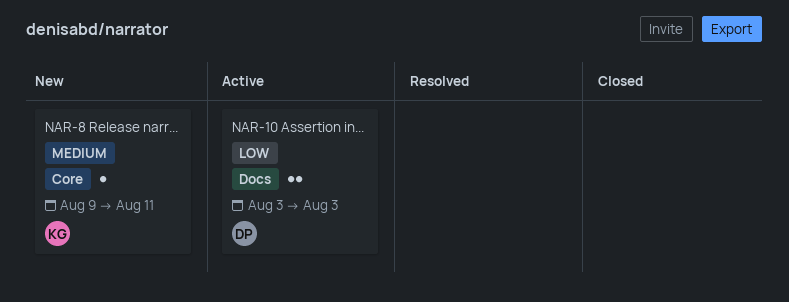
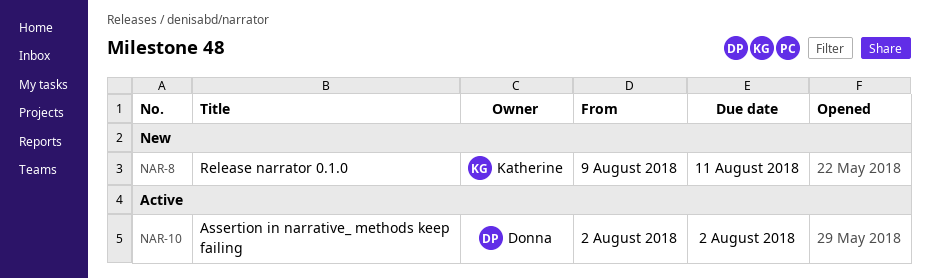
NAR-10, start: Aug 3 -> Aug 2
NAR-10, due: Aug 3 -> Aug 2

